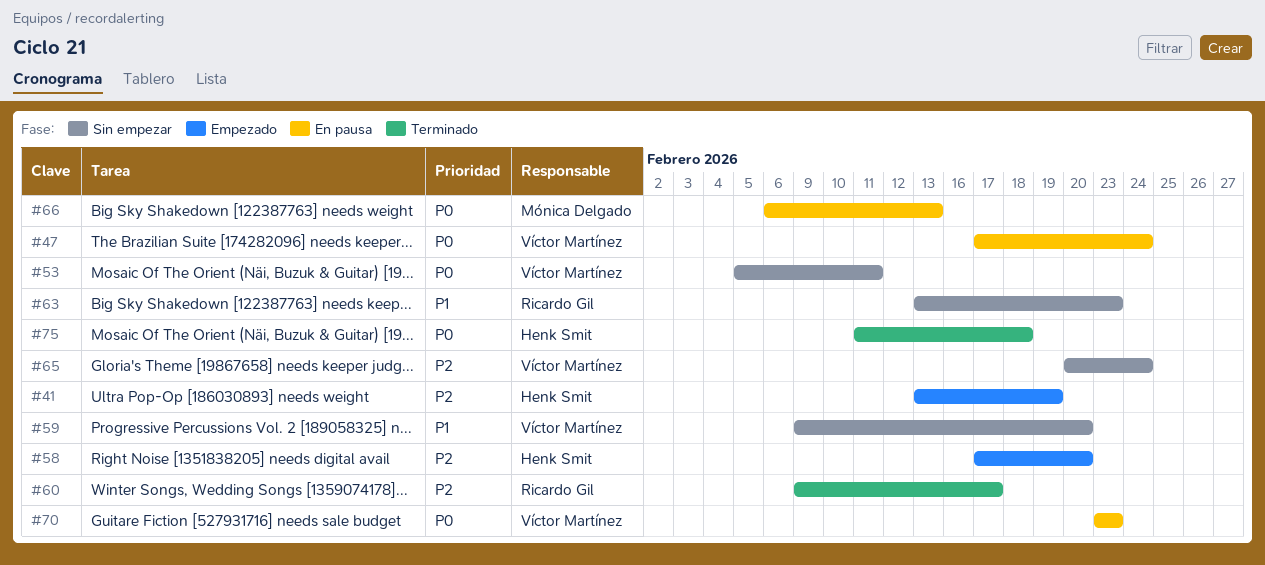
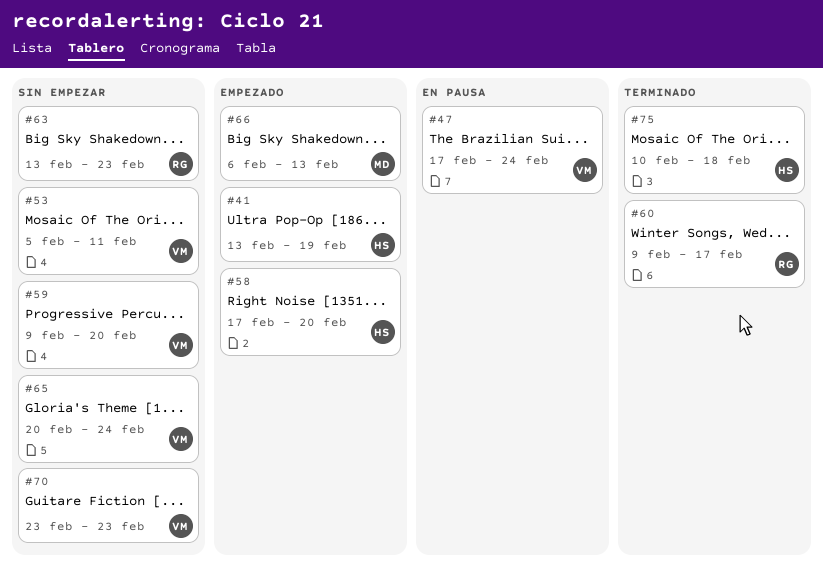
#66, status: En pausa -> Empezado
#70, status: En pausa -> Sin empezar
#75, start: Feb 11 -> Feb 10

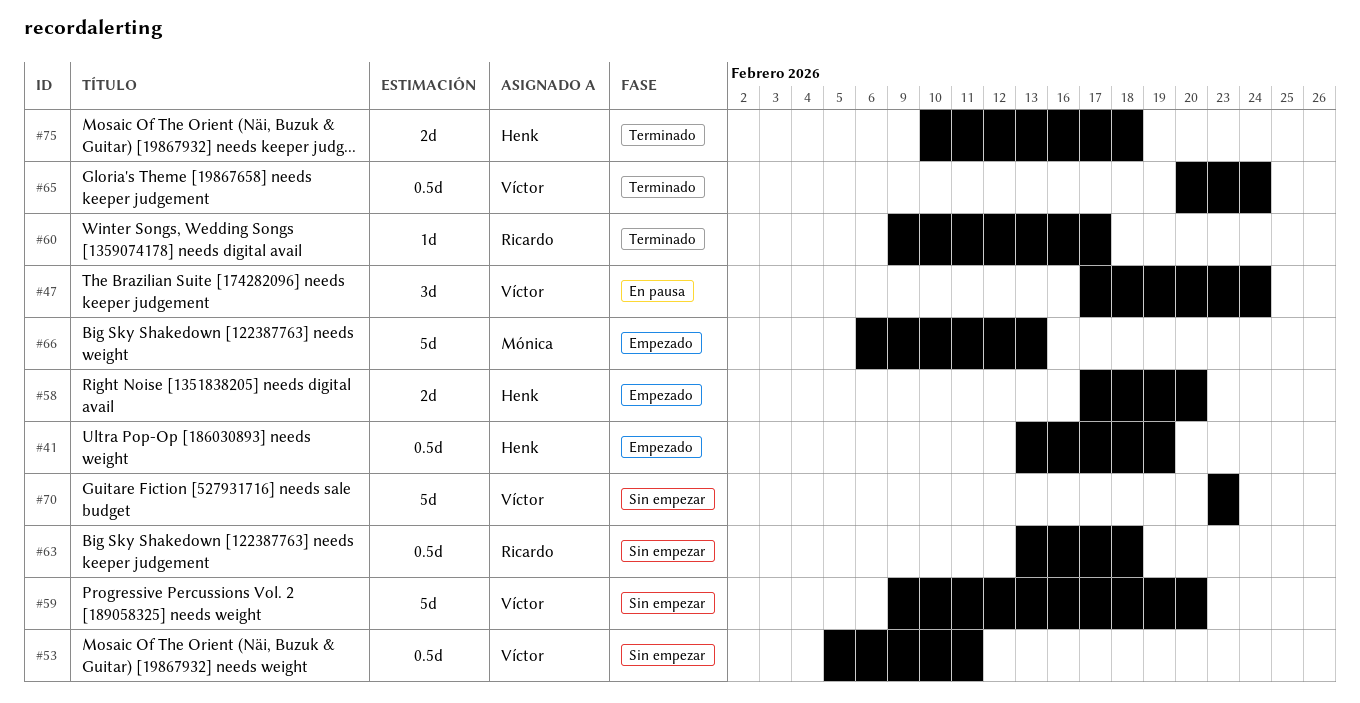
#63, due: Feb 23 -> Feb 18
#65, status: Sin empezar -> Terminado

